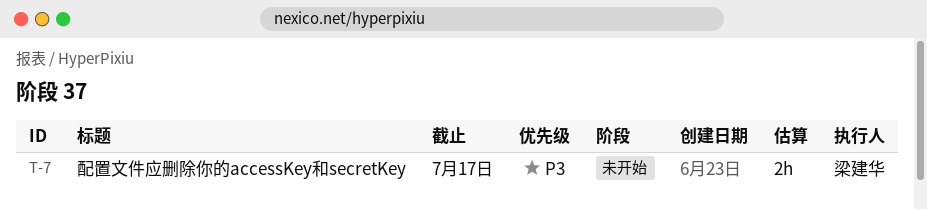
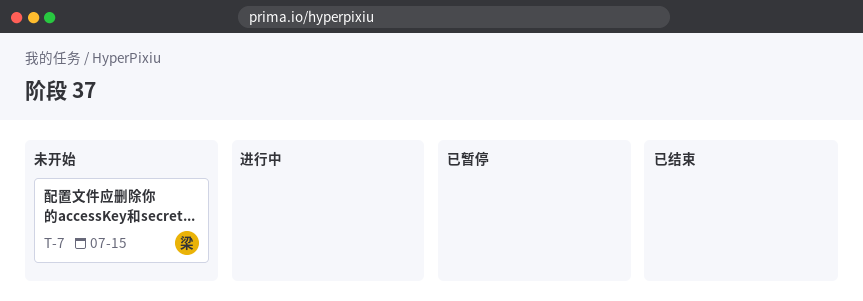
T-7, due: Jul 17 -> Jul 15

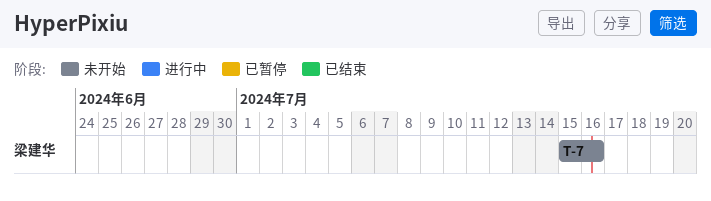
T-7, due: Jul 15 -> Jul 16

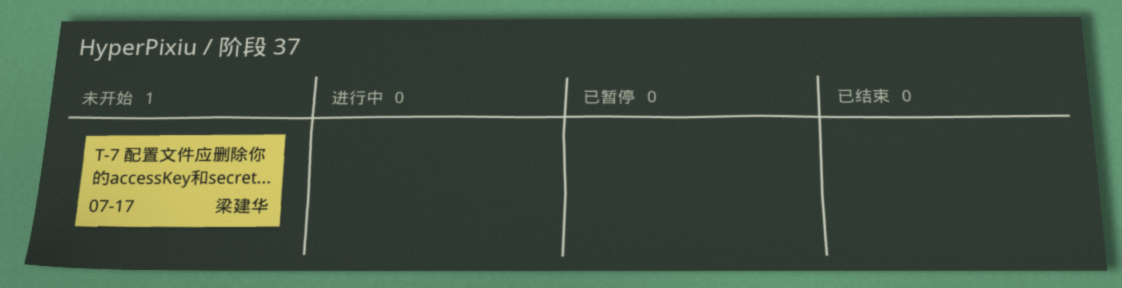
T-7, due: Jul 16 -> Jul 17

